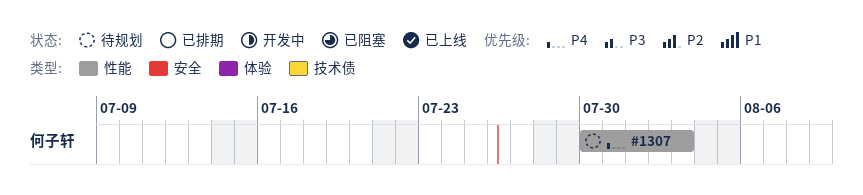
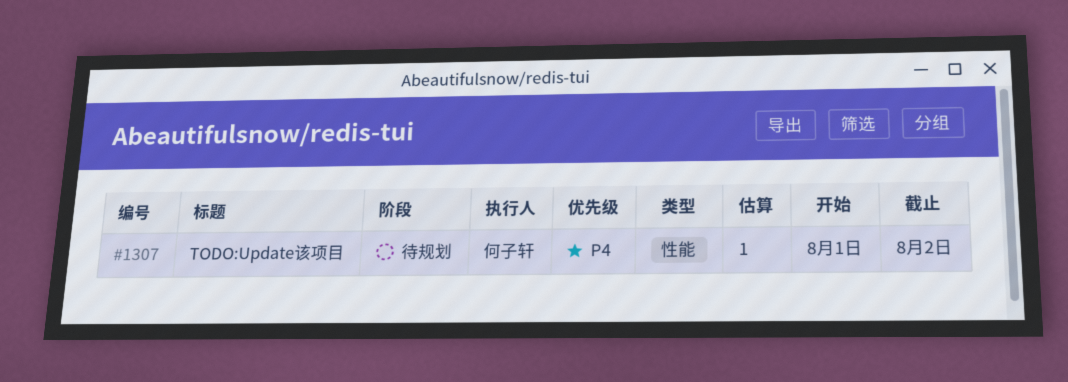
#1307, start: Jul 30 -> Aug 1
#1307, due: Aug 3 -> Aug 2

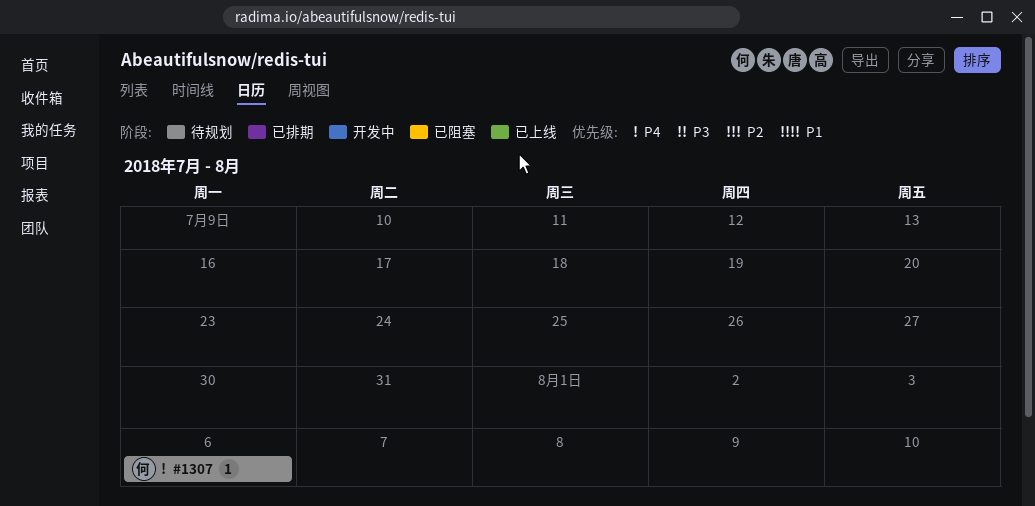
#1307, start: Aug 1 -> Aug 6
#1307, due: Aug 2 -> Aug 6

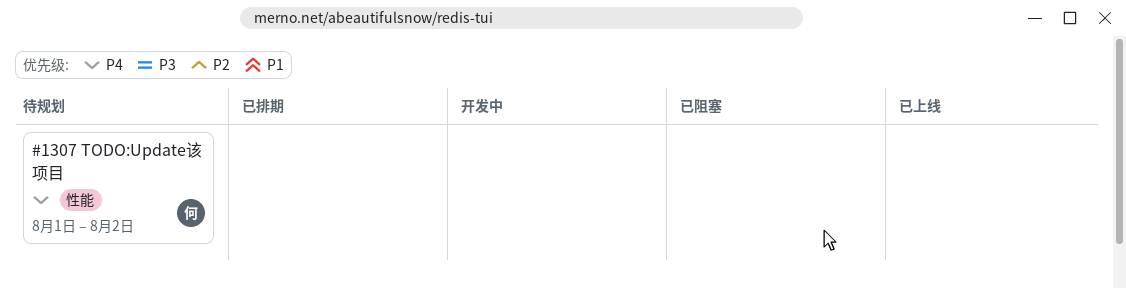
#1307, start: Aug 6 -> Aug 1
#1307, due: Aug 6 -> Aug 2

